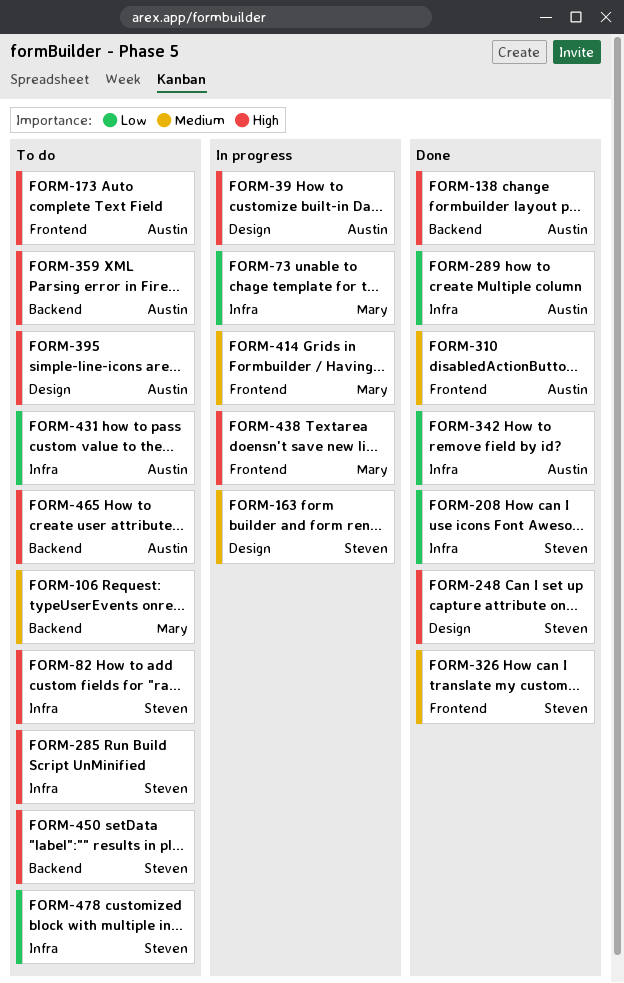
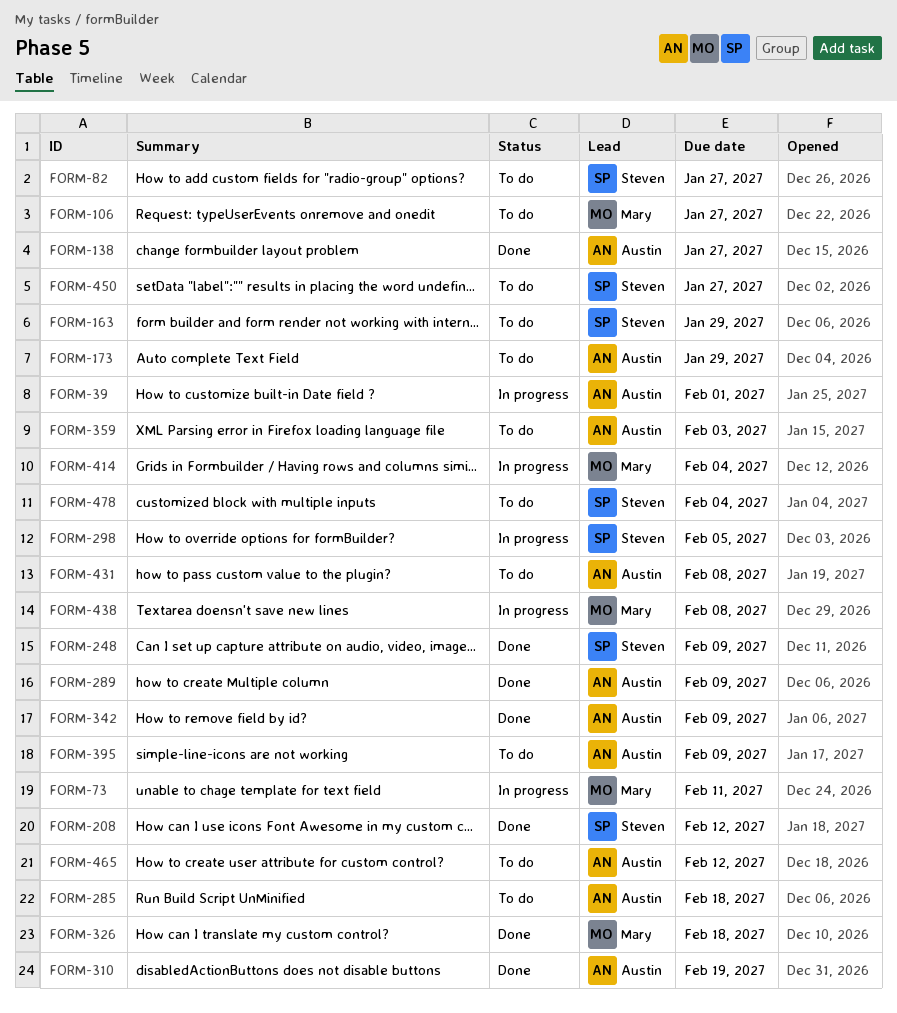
FORM-163, status: In progress -> To do
FORM-285, owner: Steven -> Austin
FORM-298: none -> present
FORM-326, owner: Steven -> Mary

